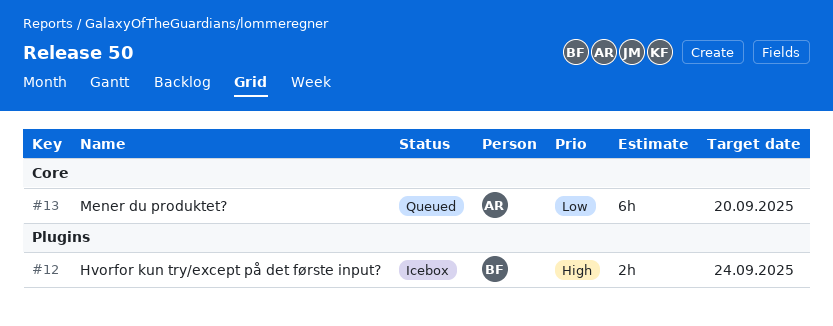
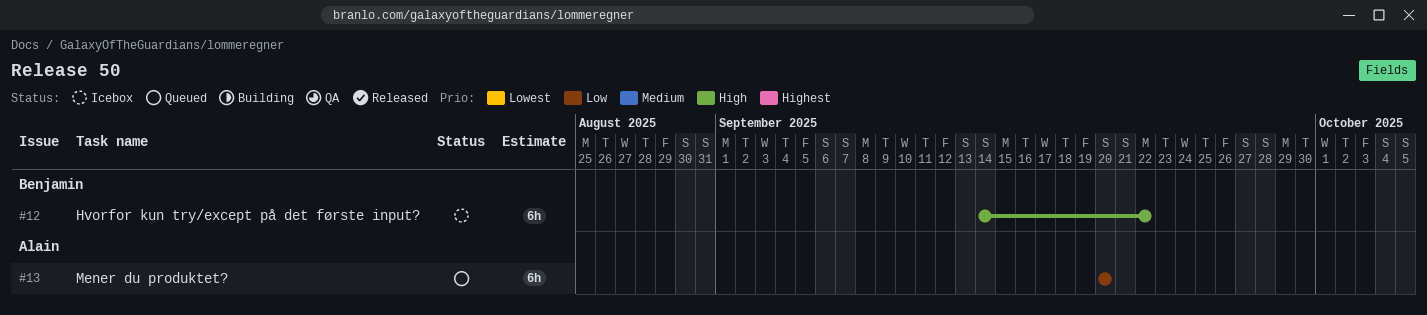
#12, estimate: 2h -> 6h
#12, due: Sep 24 -> Sep 22

